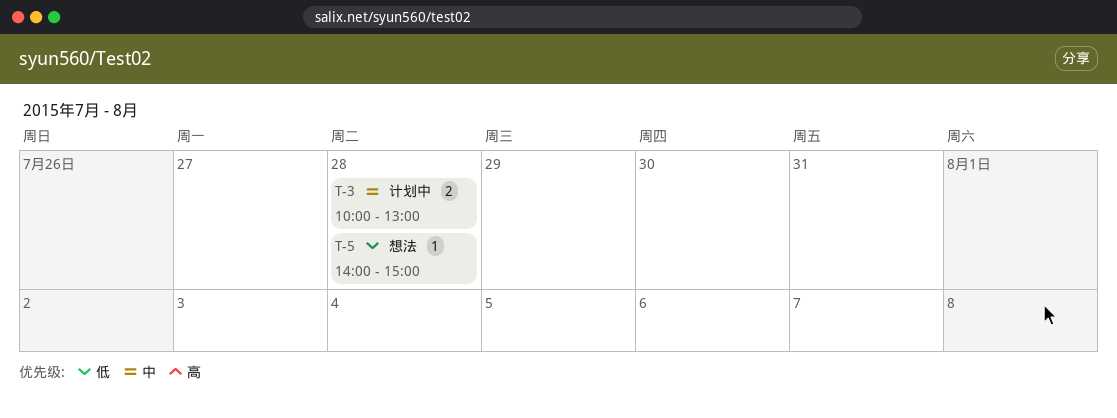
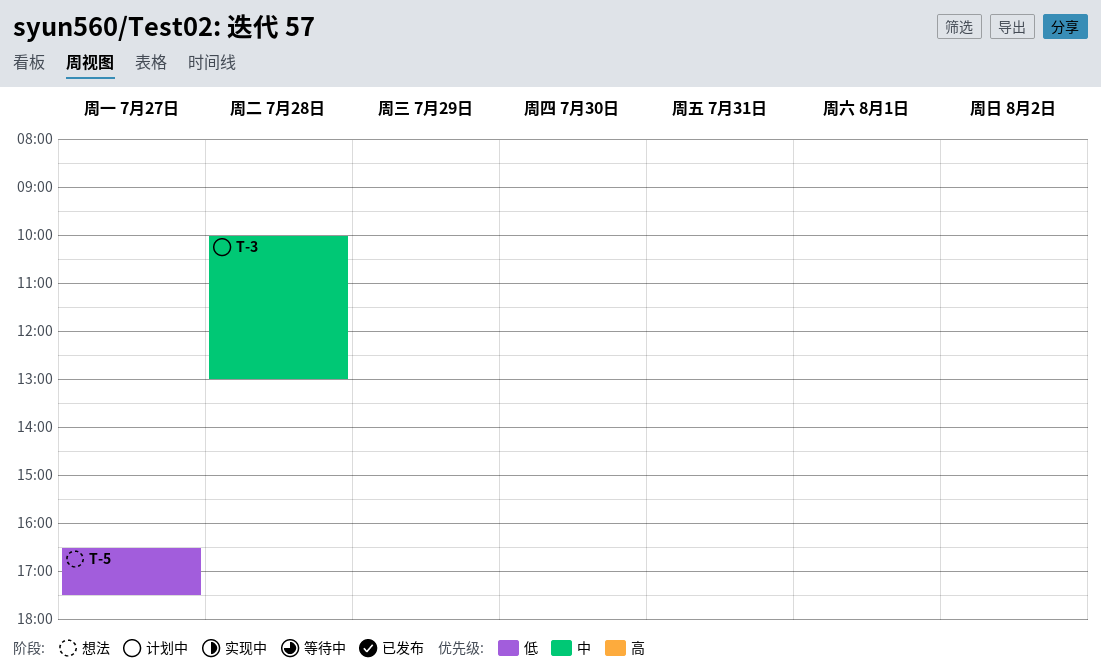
T-5, day: Jul 28 -> Jul 27
T-5, begins: 14:00 -> 16:30
T-5, ends: 15:00 -> 17:30

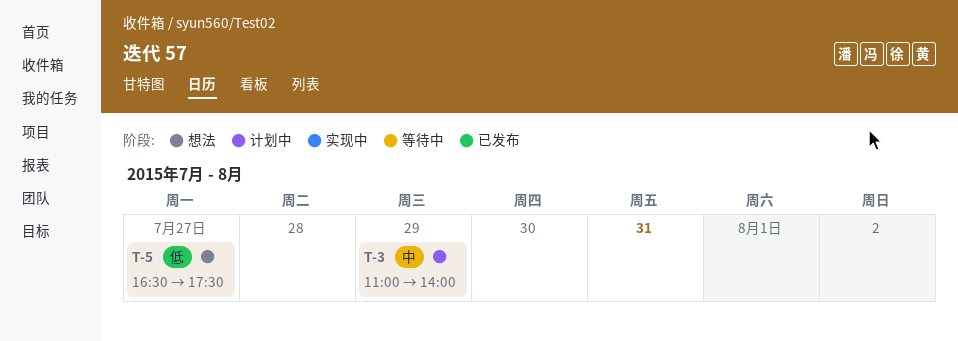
T-3, day: Jul 28 -> Jul 29
T-3, begins: 10:00 -> 11:00
T-3, ends: 13:00 -> 14:00

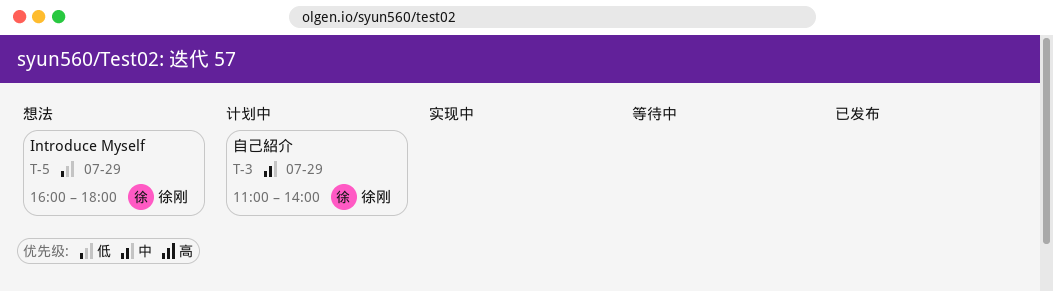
T-5, day: Jul 27 -> Jul 29
T-5, begins: 16:30 -> 16:00
T-5, ends: 17:30 -> 18:00

